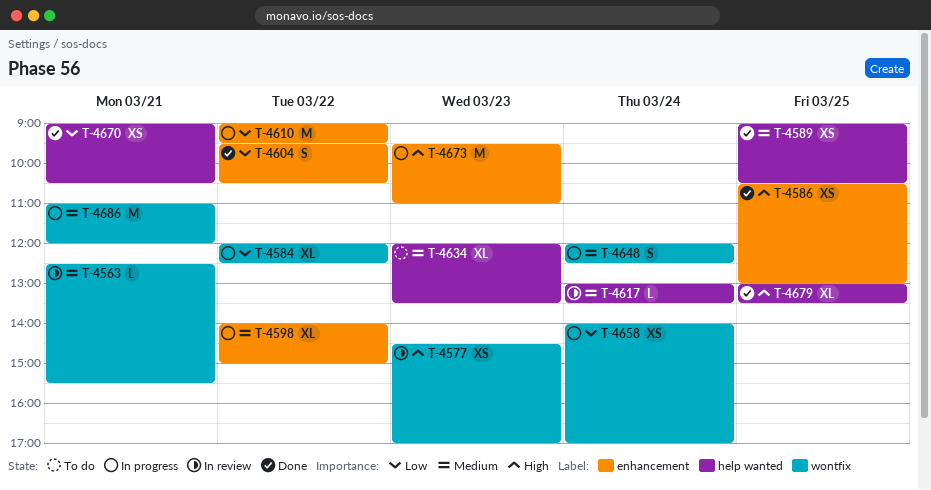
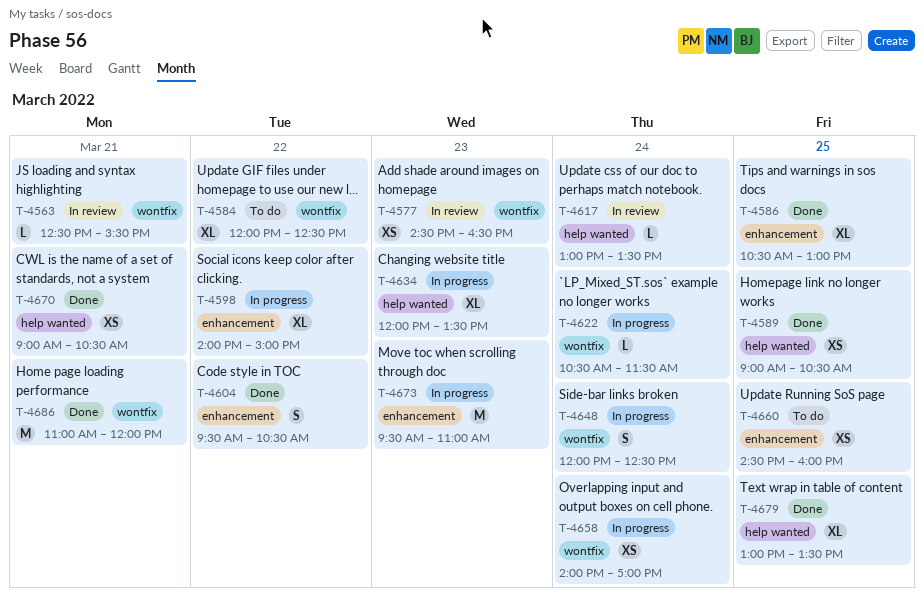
T-4577, ends: 17:00 -> 16:30
T-4584, status: In progress -> To do
T-4586, estimate: XS -> XL
T-4610: present -> none
T-4622: none -> present
T-4634, status: To do -> In progress
T-4660: none -> present
T-4686, status: In progress -> Done

